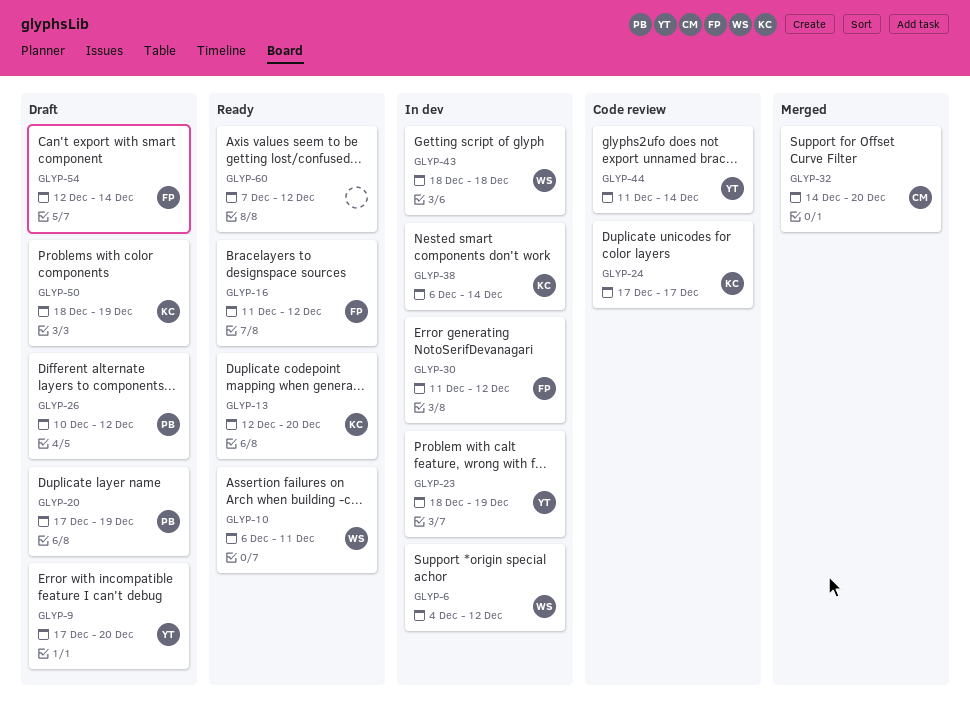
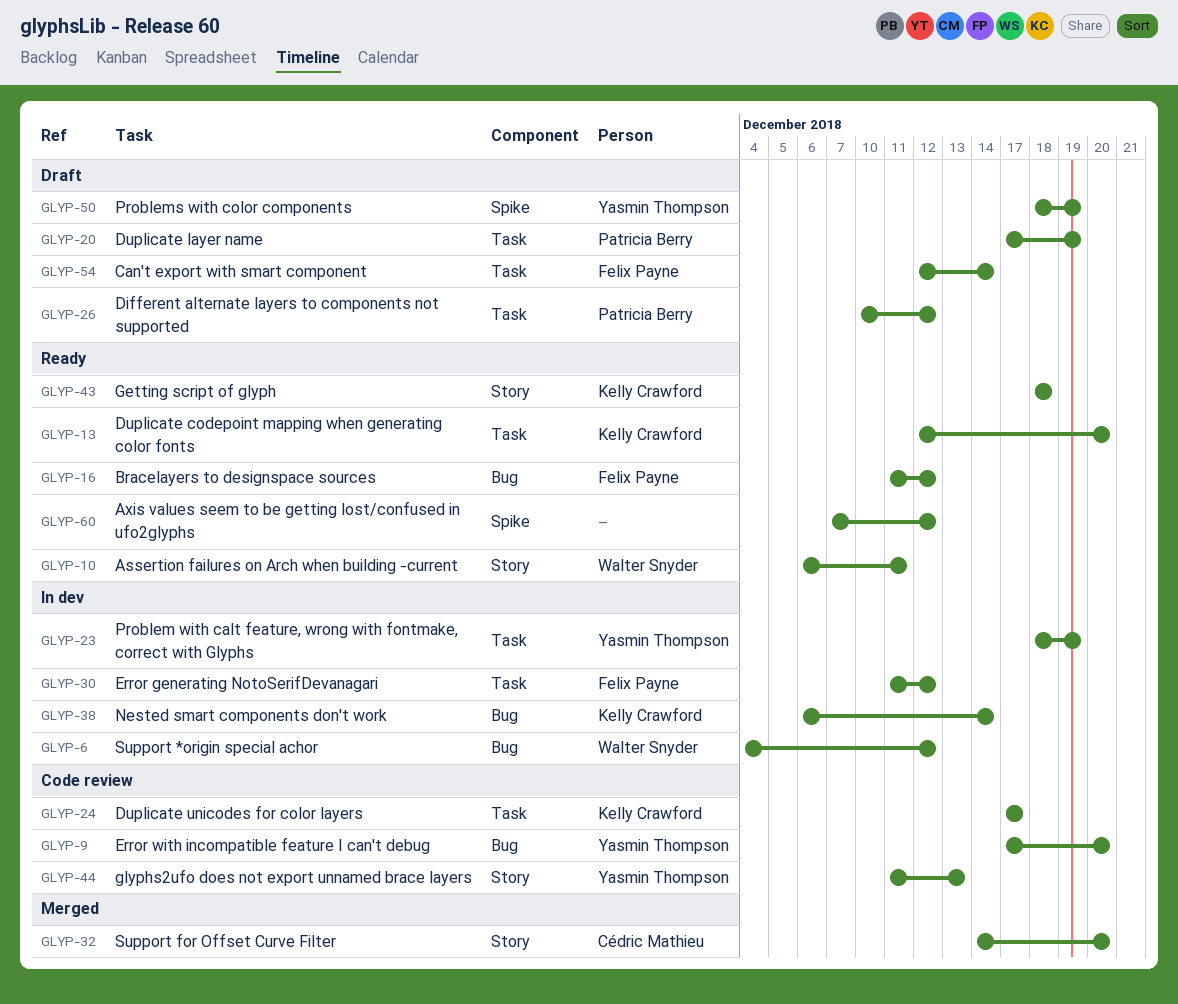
GLYP-9, status: Draft -> Code review
GLYP-43, status: In dev -> Ready
GLYP-43, owner: Walter Snyder -> Kelly Crawford
GLYP-44, due: Dec 14 -> Dec 13
GLYP-50, owner: Kelly Crawford -> Yasmin Thompson

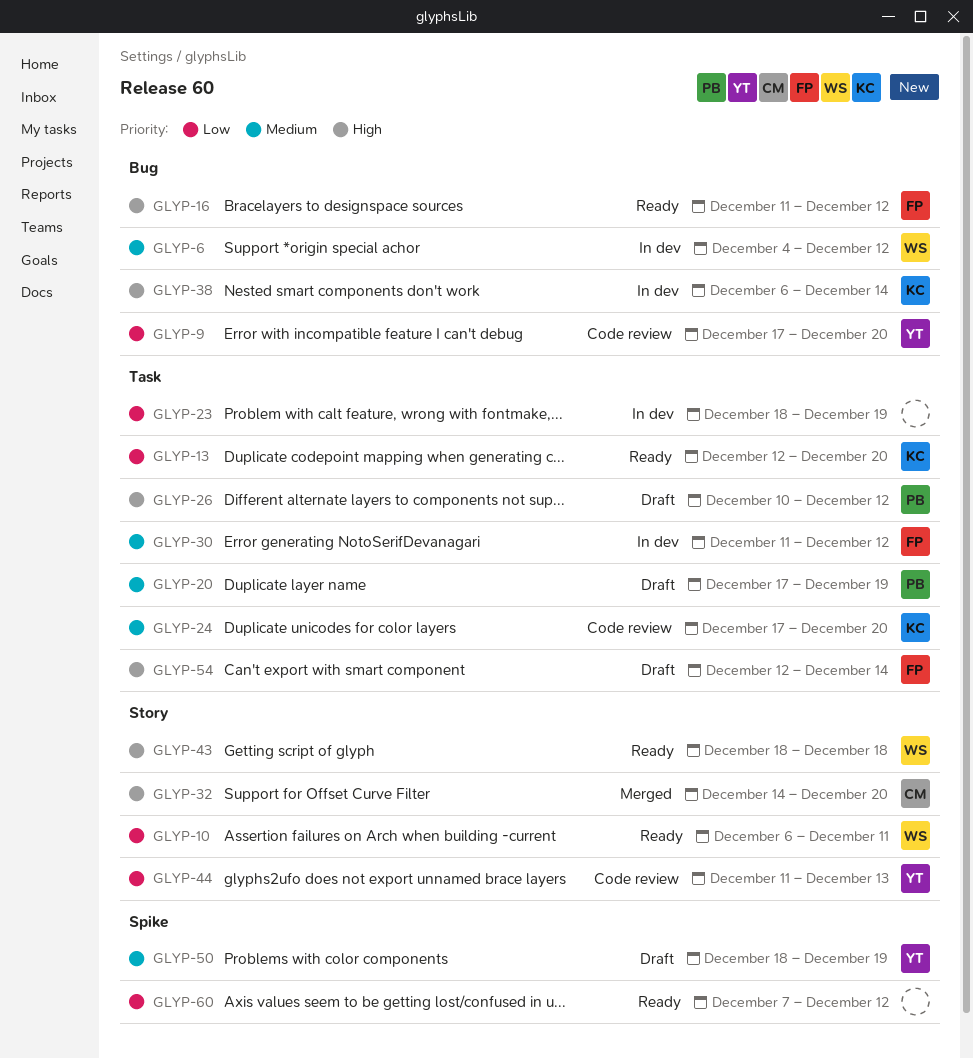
GLYP-23, owner: Yasmin Thompson -> none
GLYP-24, due: Dec 17 -> Dec 20
GLYP-43, owner: Kelly Crawford -> Walter Snyder

